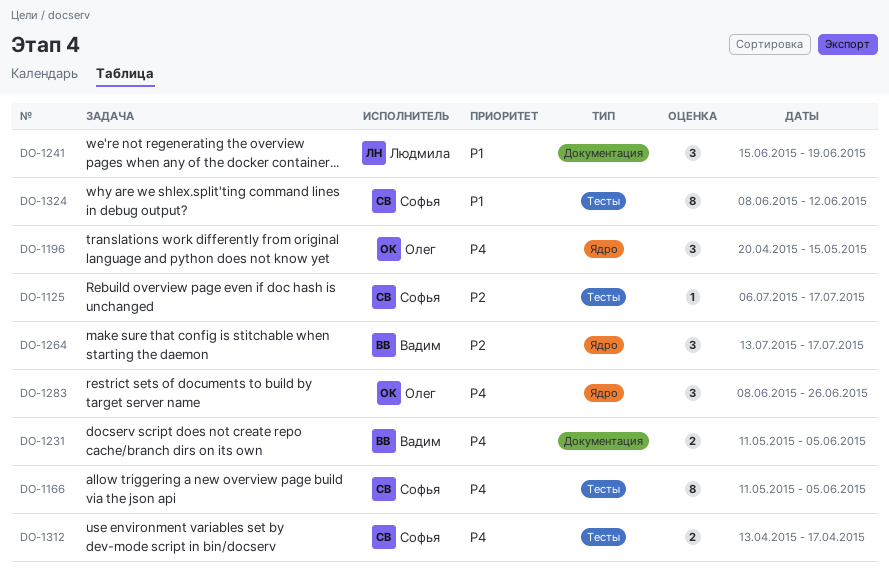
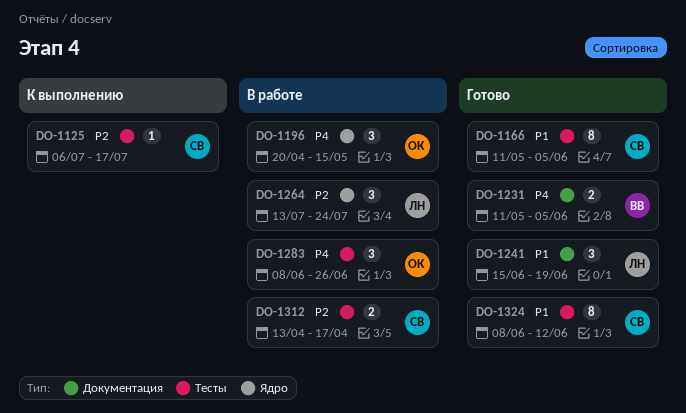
DO-1166, priority: P4 -> P1
DO-1264, owner: Вадим -> Людмила
DO-1264, due: Jul 17 -> Jul 24
DO-1283, label: Ядро -> Тесты
DO-1312, priority: P4 -> P2

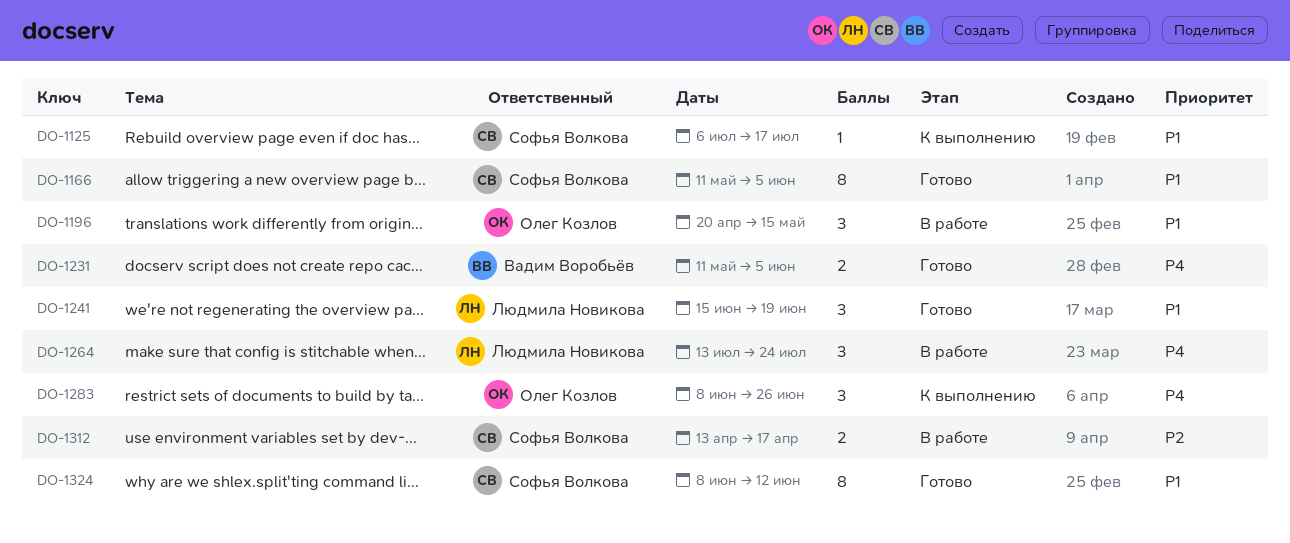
DO-1125, priority: P2 -> P1
DO-1196, priority: P4 -> P1
DO-1264, priority: P2 -> P4
DO-1283, status: В работе -> К выполнению

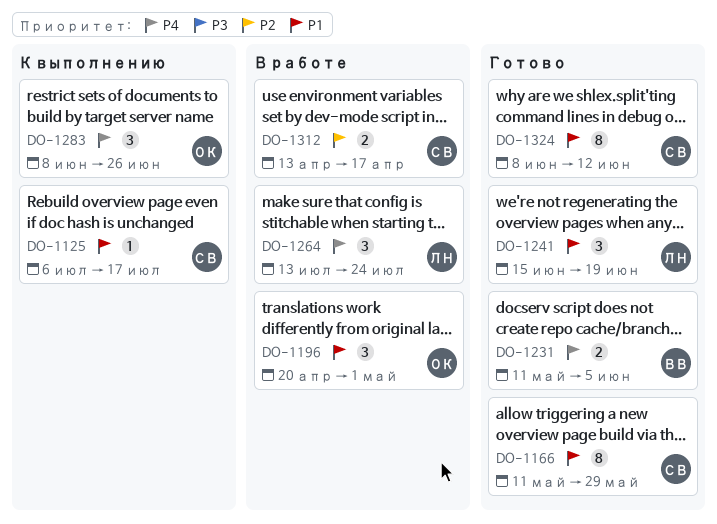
DO-1166, due: Jun 5 -> May 29
DO-1196, due: May 15 -> May 1

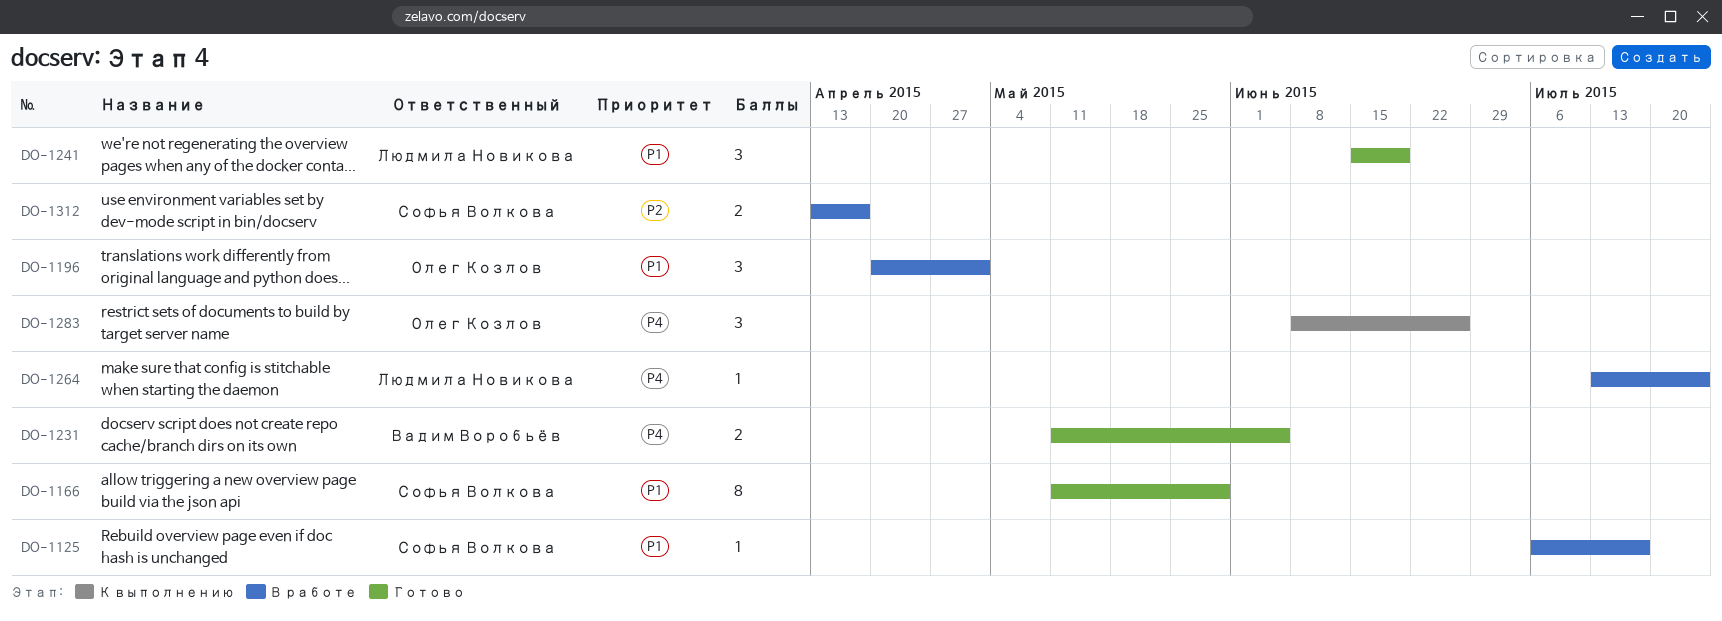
DO-1125, status: К выполнению -> В работе
DO-1264, estimate: 3 -> 1
DO-1324: present -> none

